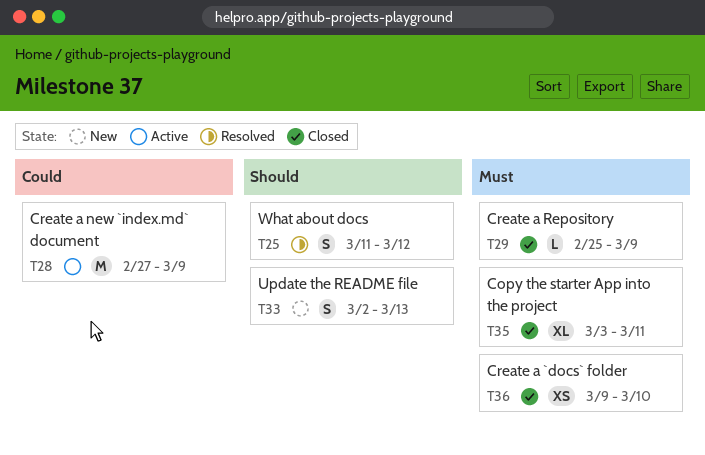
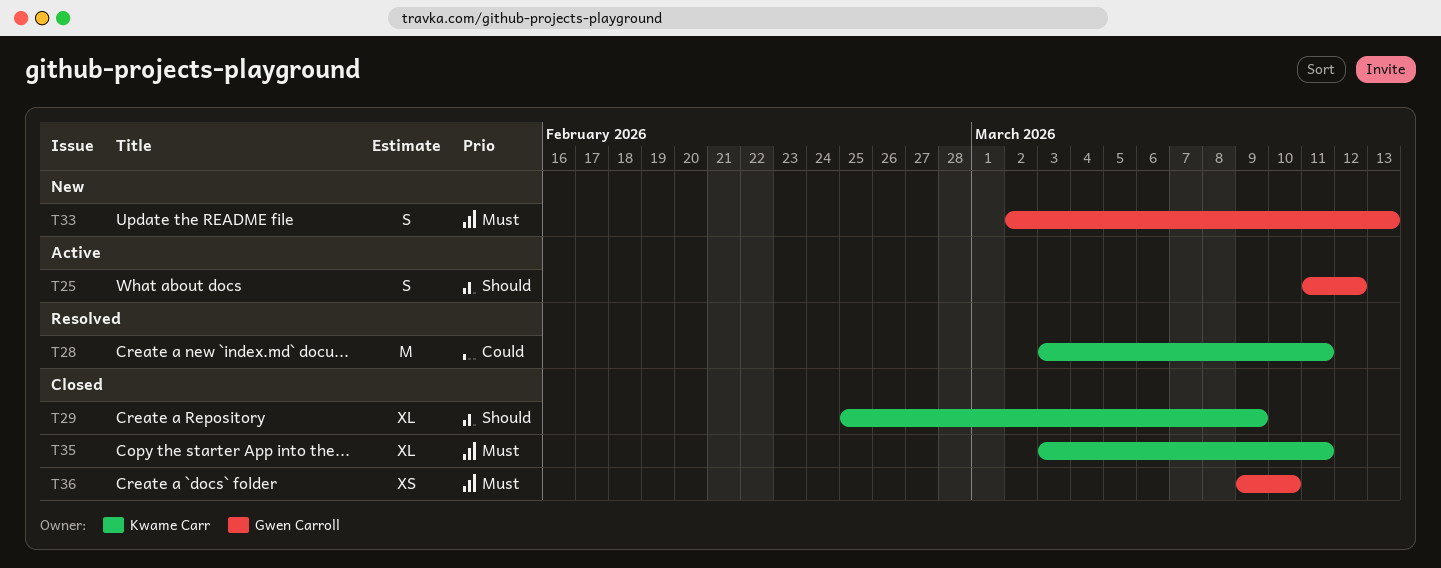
T25, status: Resolved -> Active
T28, status: Active -> Resolved
T28, start: Feb 27 -> Mar 3
T28, due: Mar 9 -> Mar 11
T29, priority: Must -> Should
T29, estimate: L -> XL
T33, priority: Should -> Must

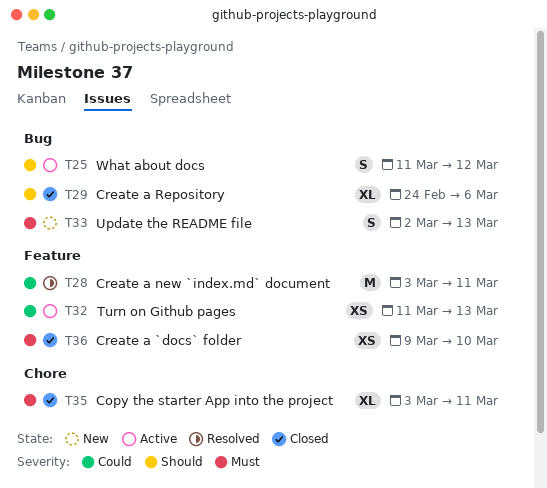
T29, start: Feb 25 -> Feb 24
T29, due: Mar 9 -> Mar 6
T32: none -> present

